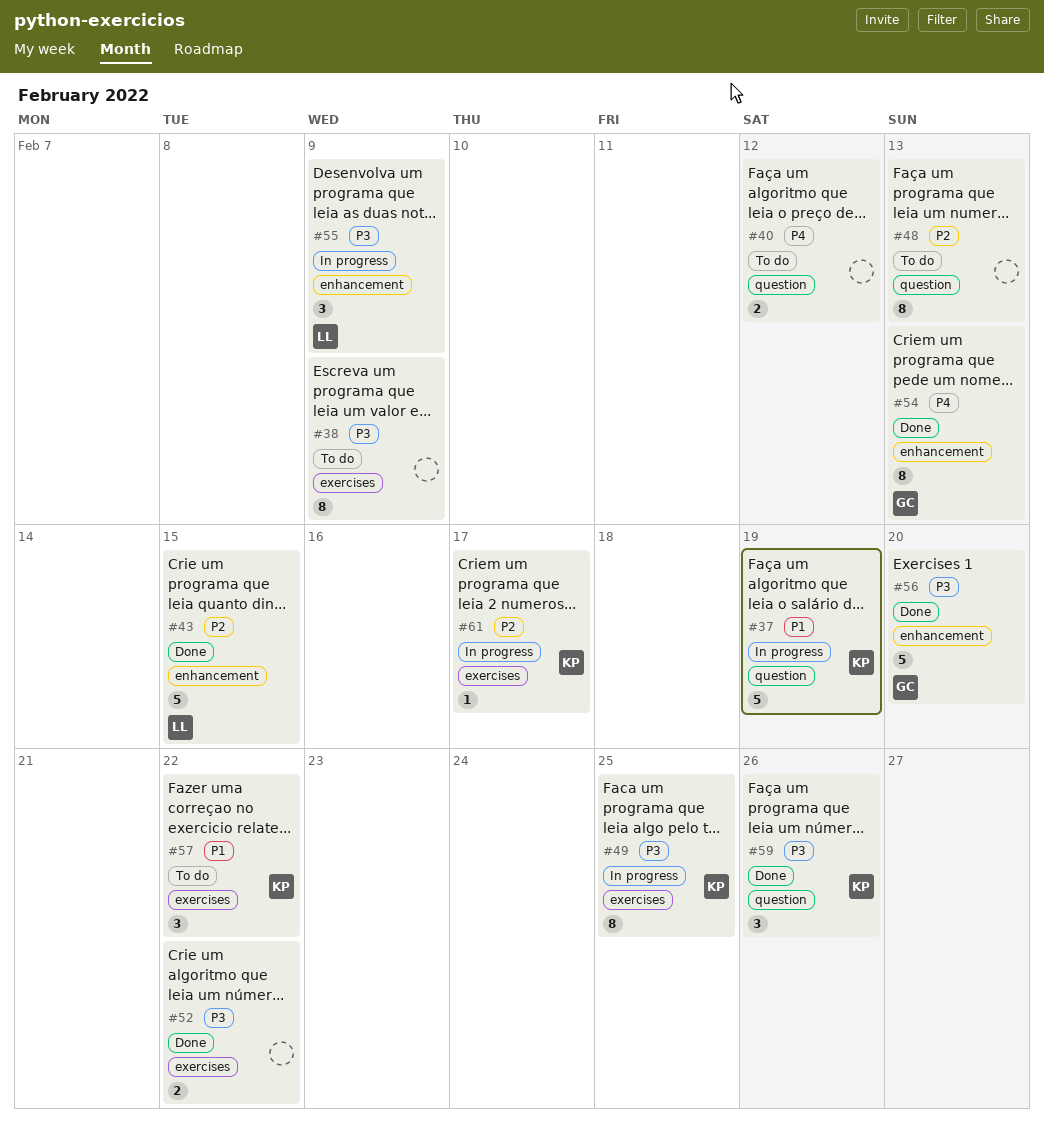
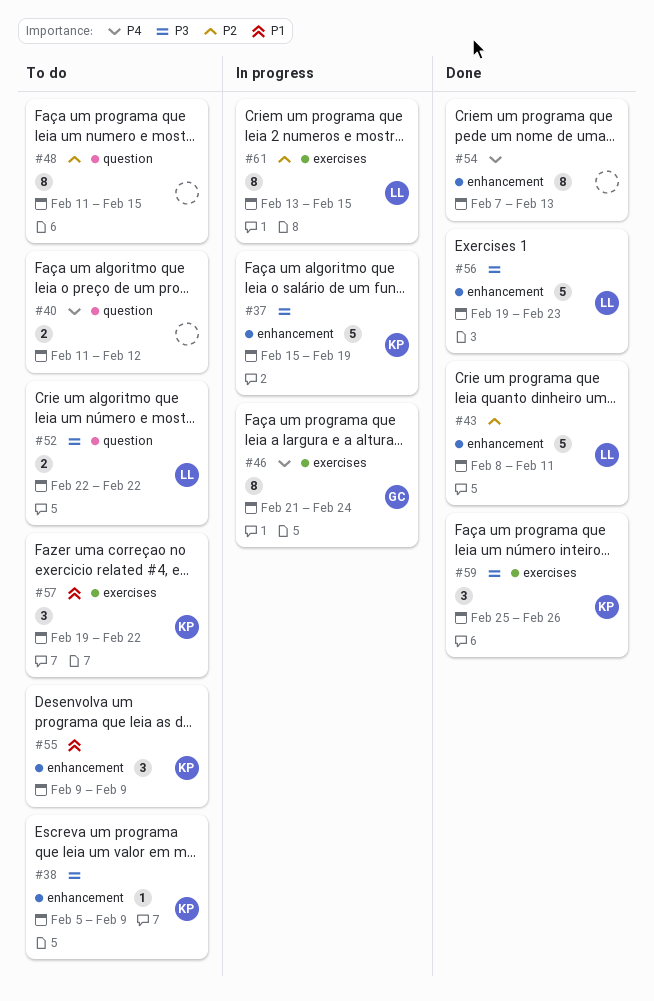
#37, priority: P1 -> P3
#37, label: question -> enhancement
#38, owner: none -> KP
#38, label: exercises -> enhancement
#38, estimate: 8 -> 1
#43, due: Feb 15 -> Feb 11
#46: none -> present
#48, due: Feb 13 -> Feb 15
#49: present -> none
#52, status: Done -> To do
#52, owner: none -> LL
#52, label: exercises -> question
#54, owner: GC -> none
#55, status: In progress -> To do
#55, owner: LL -> KP
#55, priority: P3 -> P1
#56, owner: GC -> LL
#56, due: Feb 20 -> Feb 23
#59, label: question -> exercises
#61, owner: KP -> LL
#61, estimate: 1 -> 8
#61, due: Feb 17 -> Feb 15

